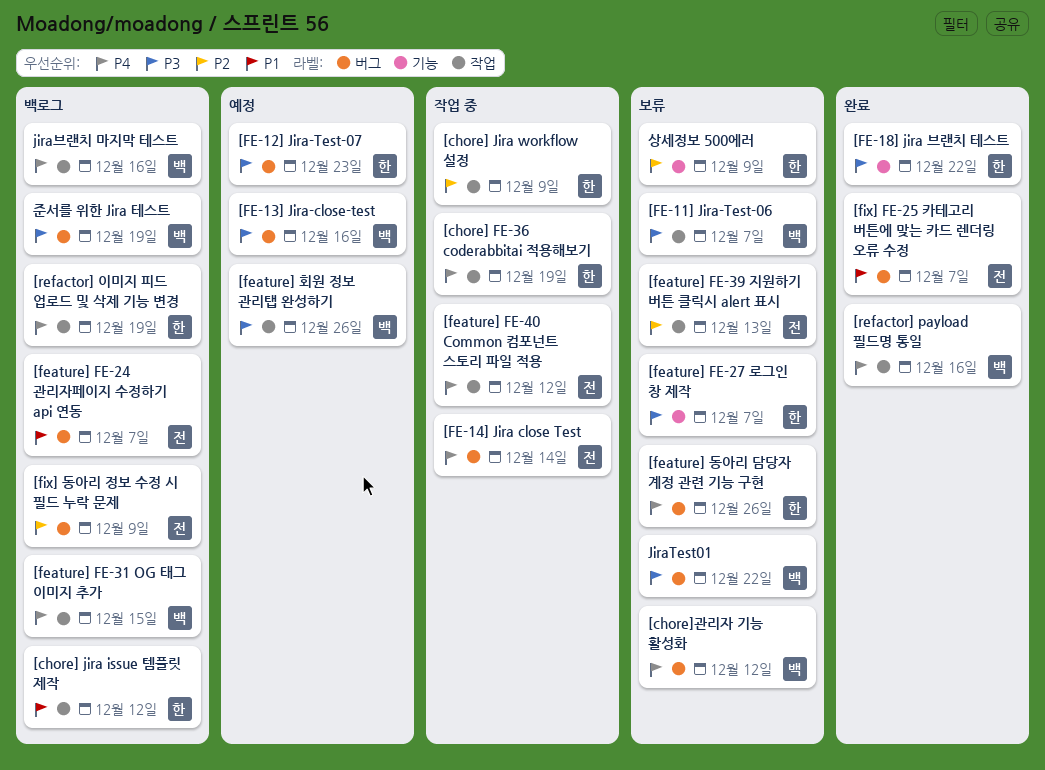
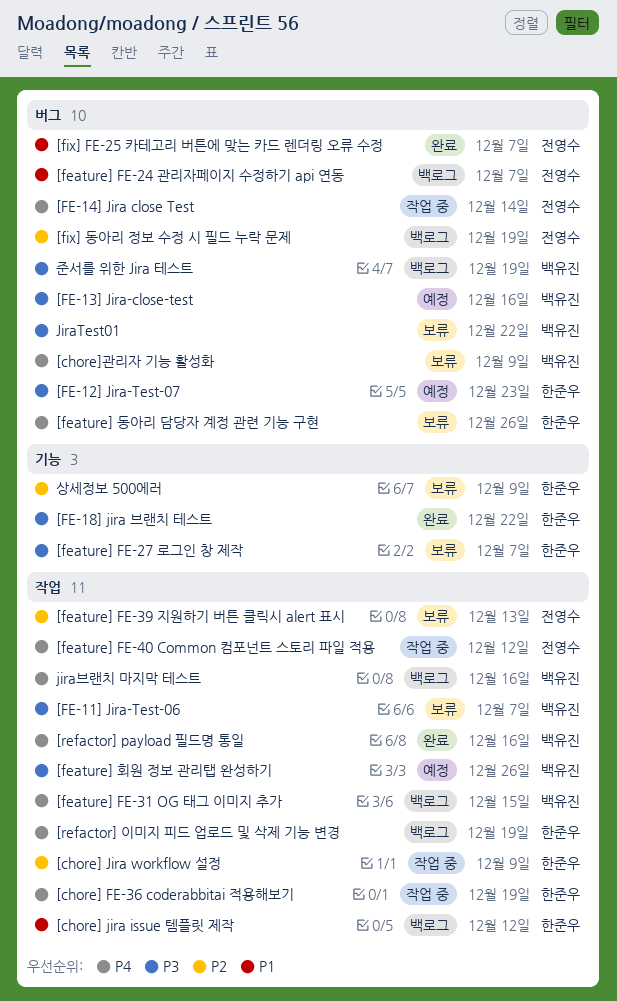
[chore]관리자 기능 활성화, due: Dec 12 -> Dec 9
[fix] 동아리 정보 수정 시 필드 누락 문제, due: Dec 9 -> Dec 19

